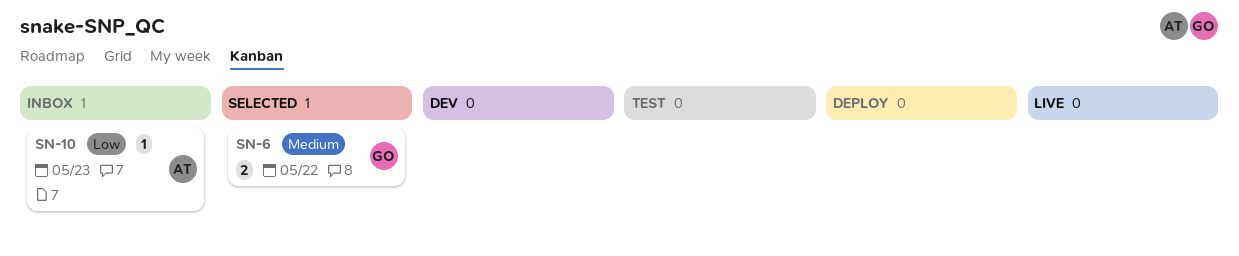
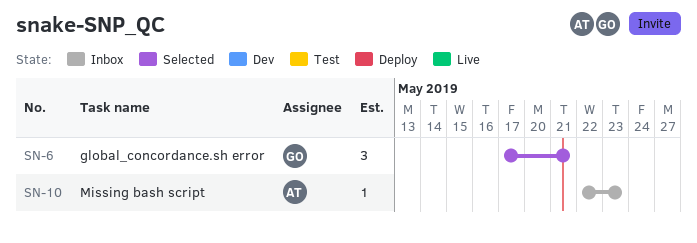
SN-6, estimate: 2 -> 3
SN-6, due: May 22 -> May 21

